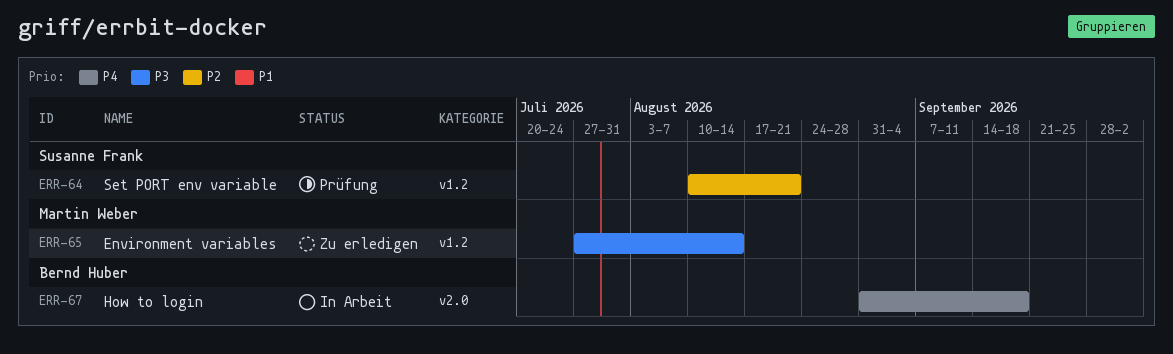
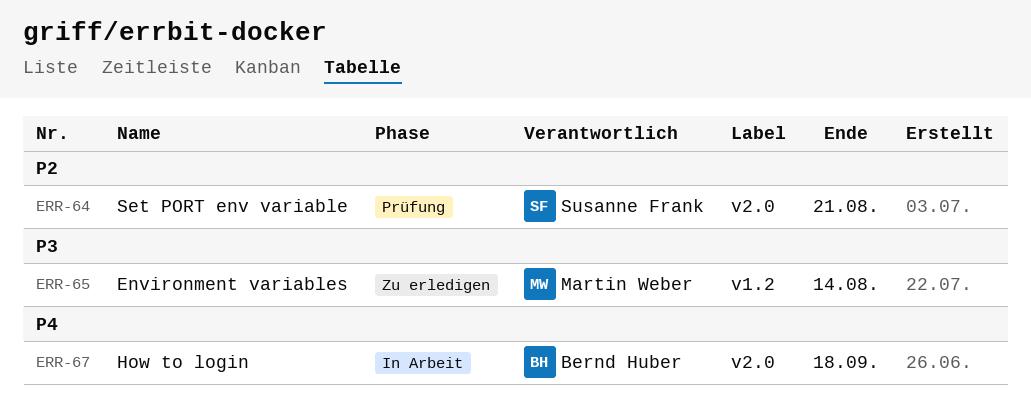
ERR-64, label: v1.2 -> v2.0

